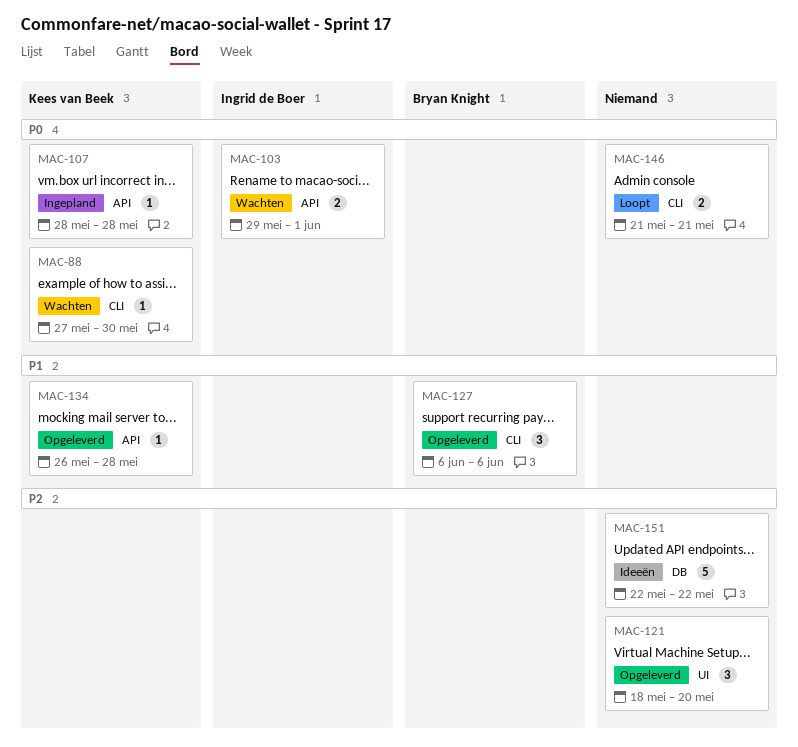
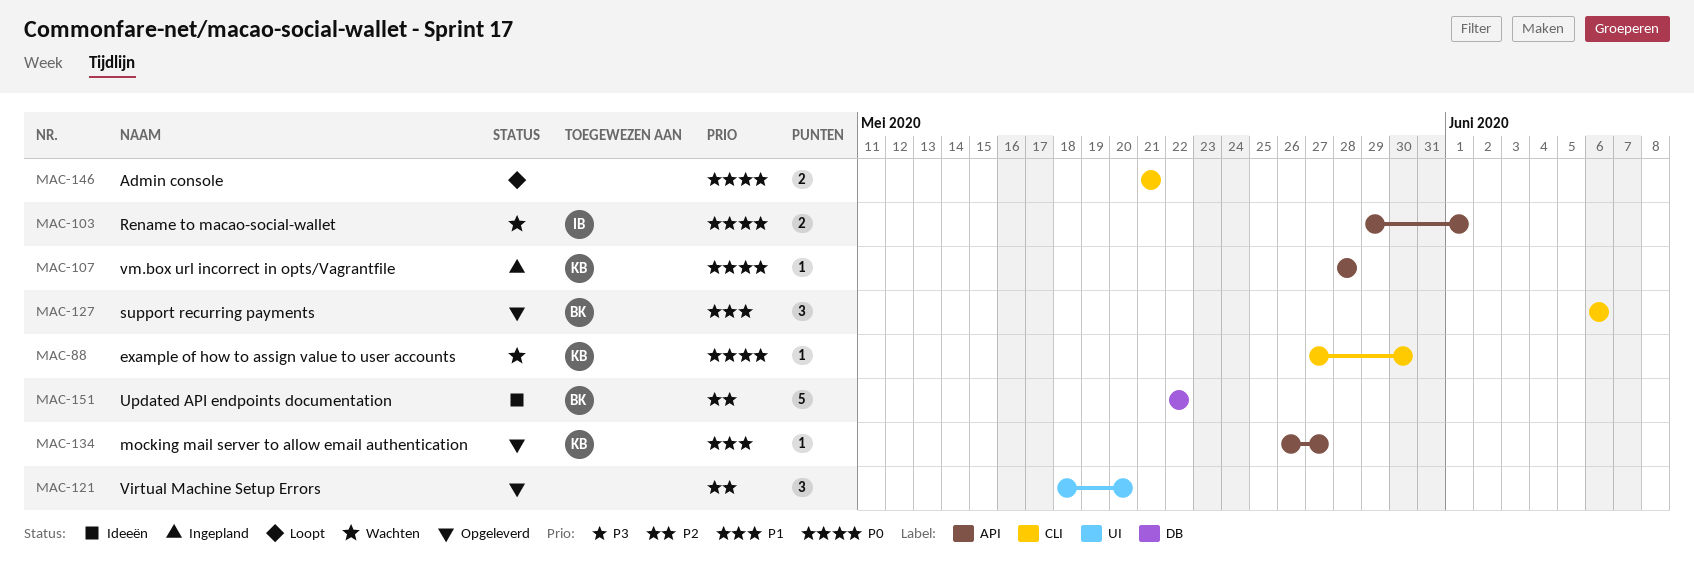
MAC-134, due: May 28 -> May 27
MAC-151, owner: none -> Bryan Knight

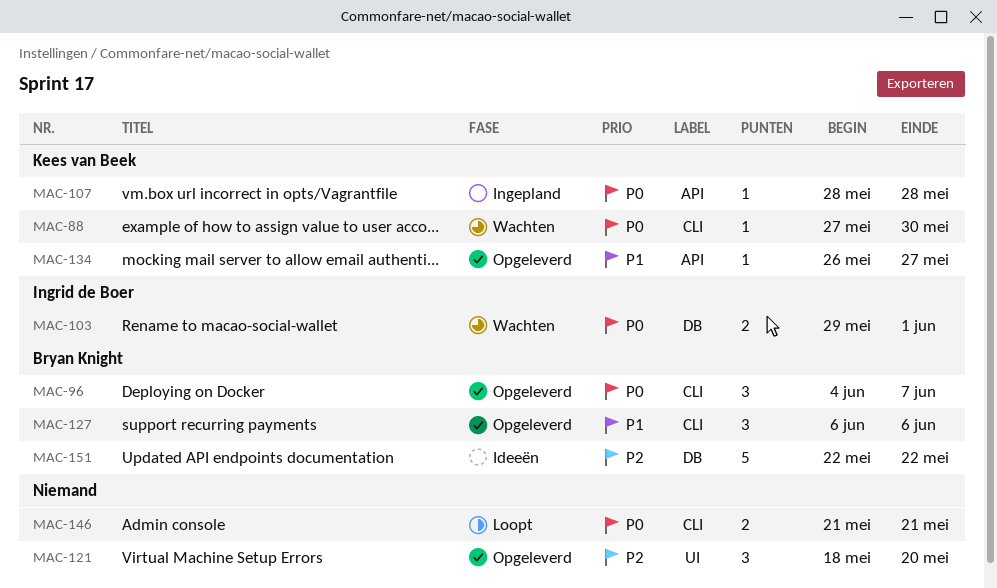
MAC-96: none -> present
MAC-103, label: API -> DB

